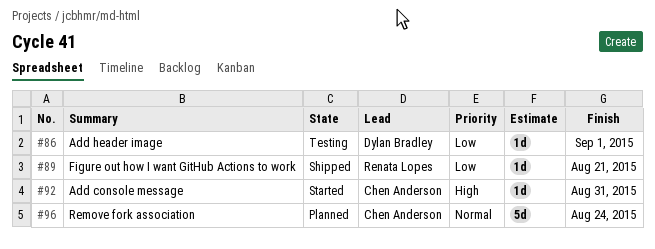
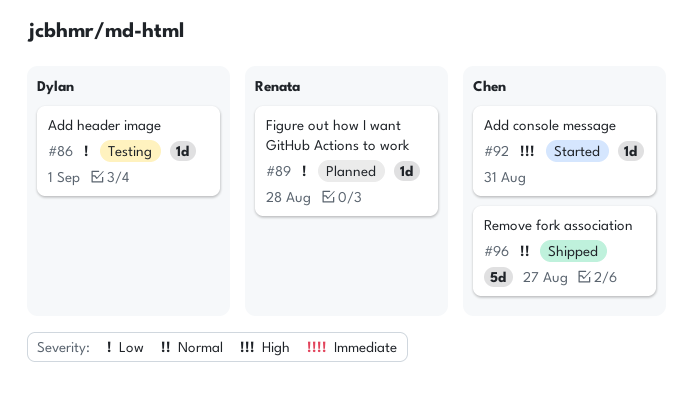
#89, status: Shipped -> Planned
#89, due: Aug 21 -> Aug 28
#96, status: Planned -> Shipped
#96, due: Aug 24 -> Aug 27

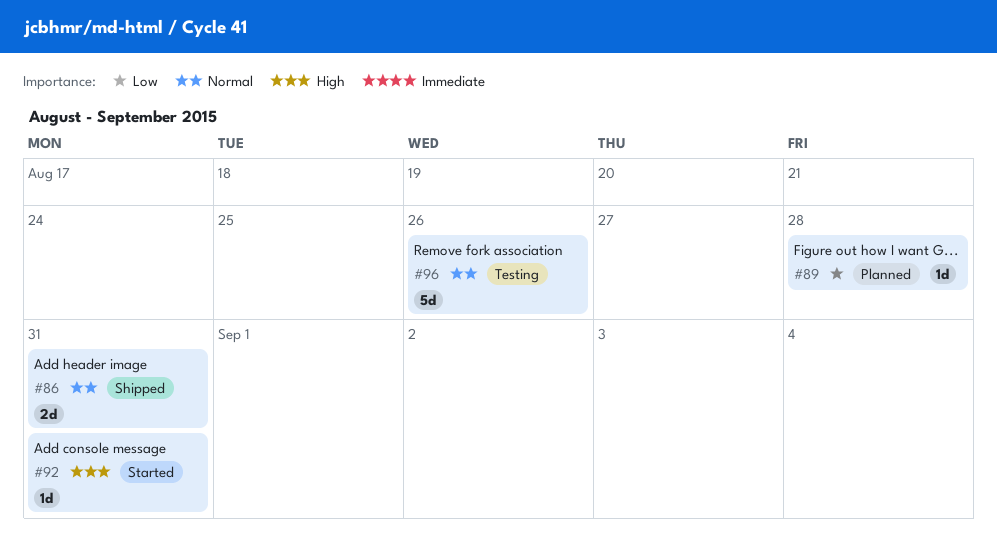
#86, status: Testing -> Shipped
#86, priority: Low -> Normal
#86, estimate: 1d -> 2d
#86, due: Sep 1 -> Aug 31
#96, status: Shipped -> Testing
#96, due: Aug 27 -> Aug 26

